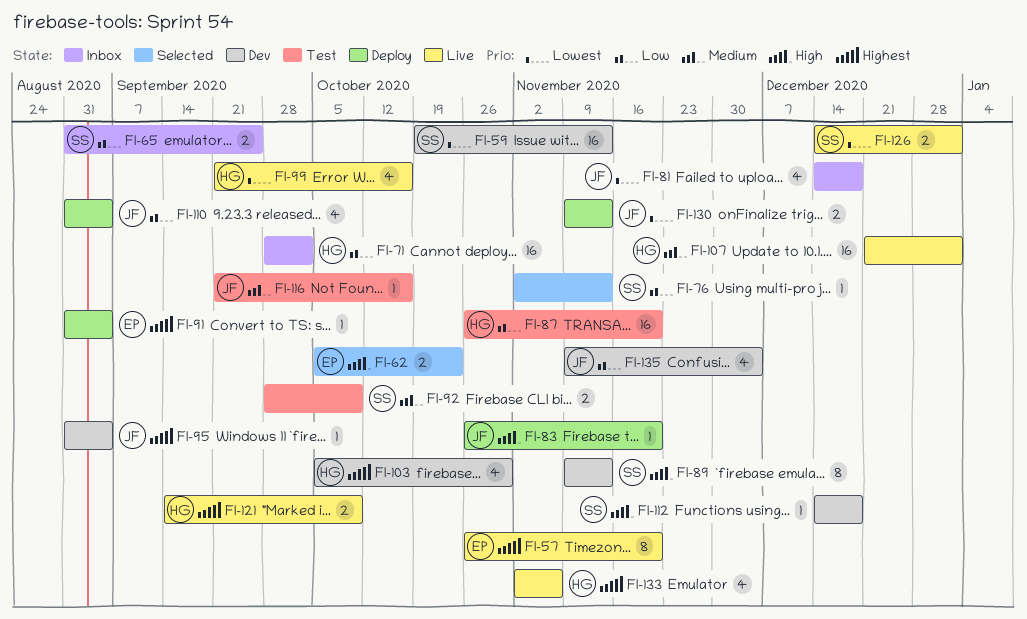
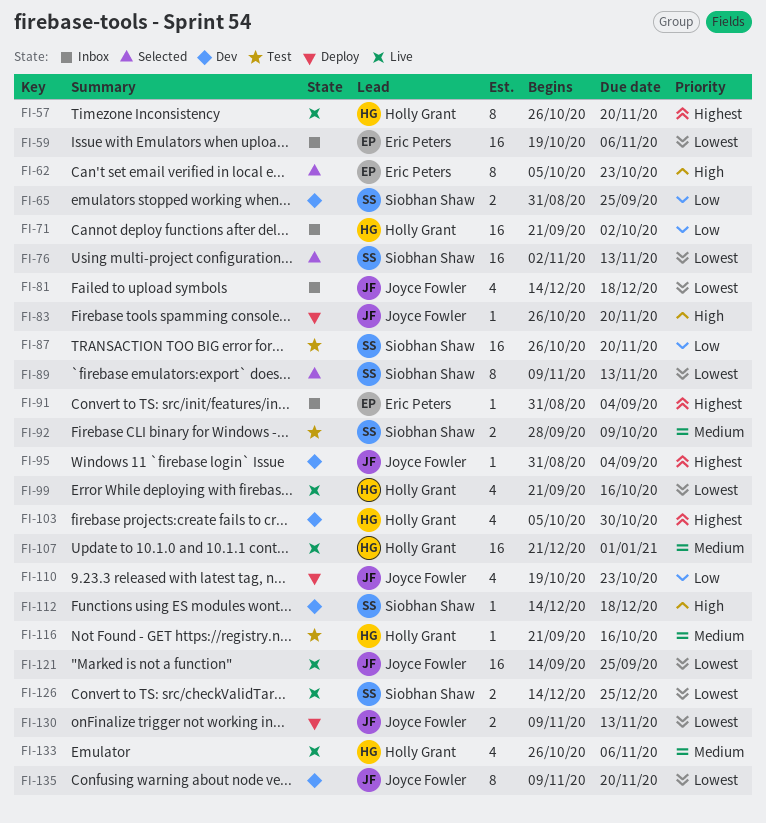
FI-57, owner: Eric Peters -> Holly Grant
FI-59, status: Dev -> Inbox
FI-59, owner: Siobhan Shaw -> Eric Peters
FI-59, due: Nov 13 -> Nov 6
FI-62, estimate: 2 -> 8
FI-65, status: Inbox -> Dev
FI-71, start: Sep 28 -> Sep 21
FI-76, priority: Low -> Lowest
FI-76, estimate: 1 -> 16
FI-87, owner: Holly Grant -> Siobhan Shaw
FI-89, status: Dev -> Selected
FI-89, priority: High -> Lowest
FI-91, status: Deploy -> Inbox
FI-110, start: Aug 31 -> Oct 19
FI-110, due: Sep 4 -> Oct 23
FI-116, owner: Joyce Fowler -> Holly Grant
FI-121, owner: Holly Grant -> Joyce Fowler
FI-121, priority: Highest -> Lowest
FI-121, estimate: 2 -> 16
FI-121, due: Oct 9 -> Sep 25
FI-126, due: Jan 1 -> Dec 25
FI-133, priority: Highest -> Medium
FI-133, start: Nov 2 -> Oct 26
FI-135, priority: Low -> Lowest
FI-135, estimate: 4 -> 8
FI-135, due: Dec 4 -> Nov 20

